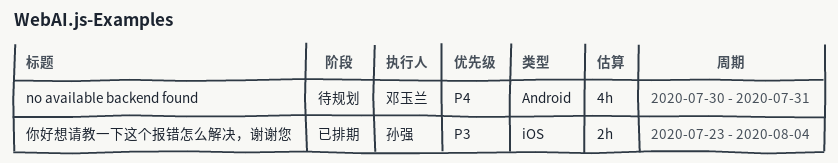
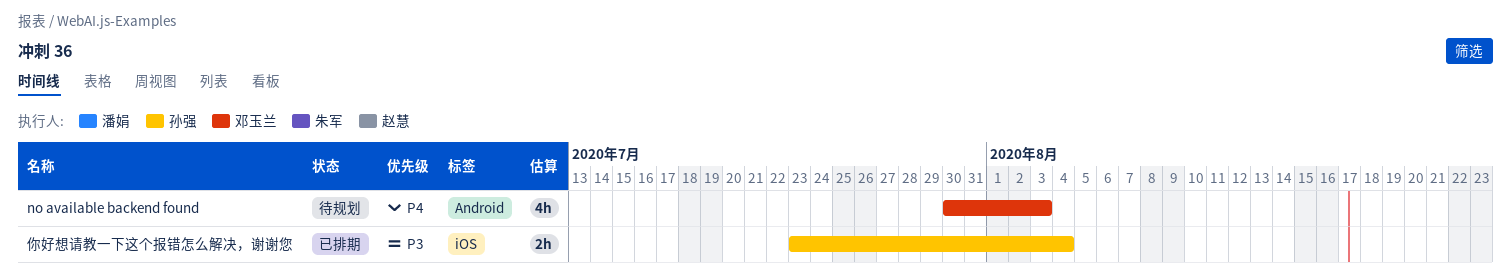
no available backend found, due: Jul 31 -> Aug 3

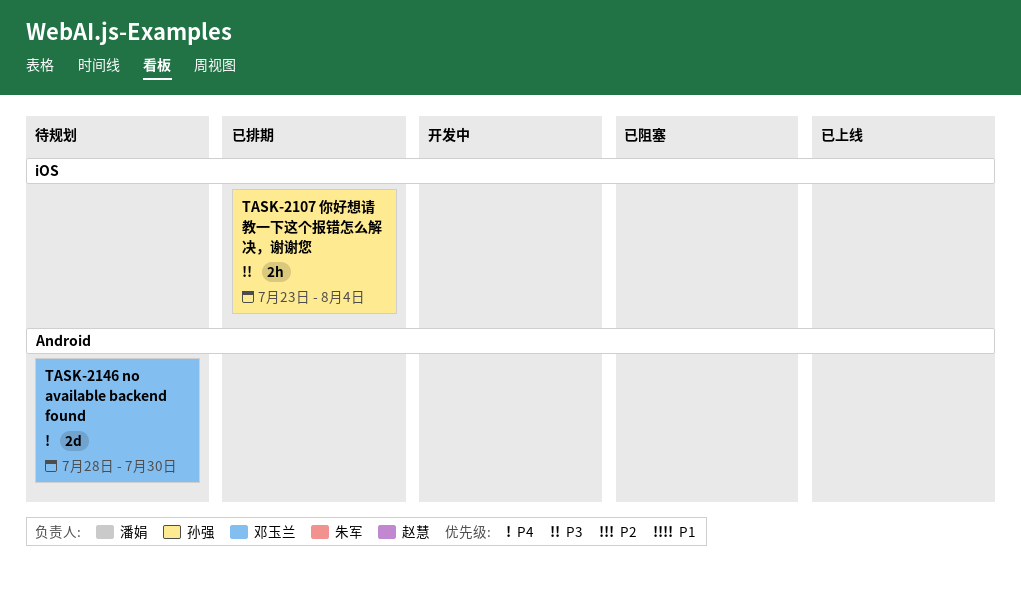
no available backend found, estimate: 4h -> 2d
no available backend found, start: Jul 30 -> Jul 28
no available backend found, due: Aug 3 -> Jul 30

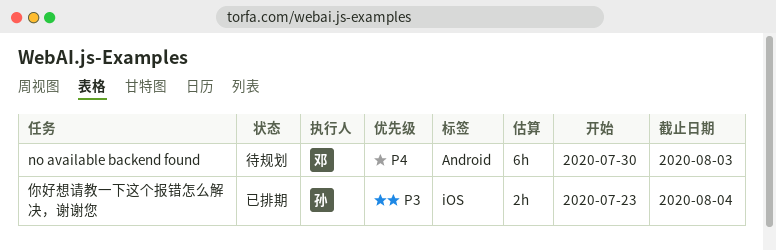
no available backend found, estimate: 2d -> 6h
no available backend found, start: Jul 28 -> Jul 30
no available backend found, due: Jul 30 -> Aug 3

